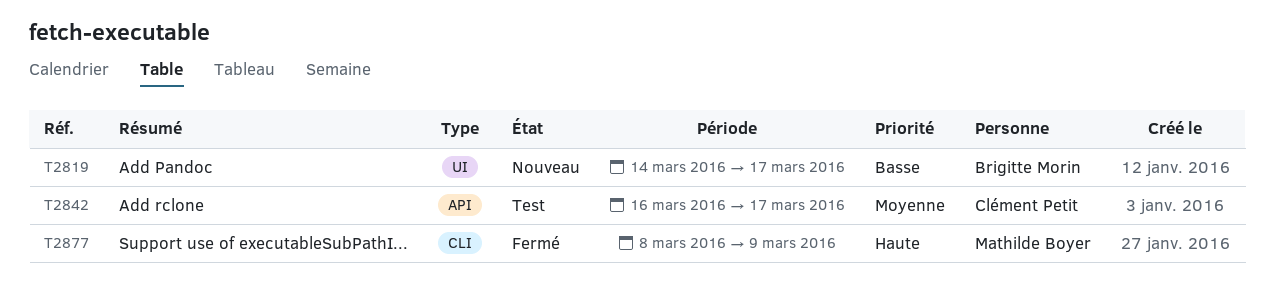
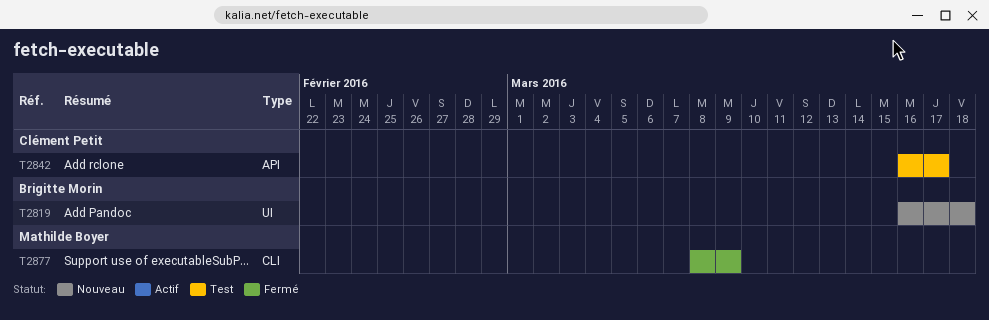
T2819, start: Mar 14 -> Mar 16
T2819, due: Mar 17 -> Mar 18

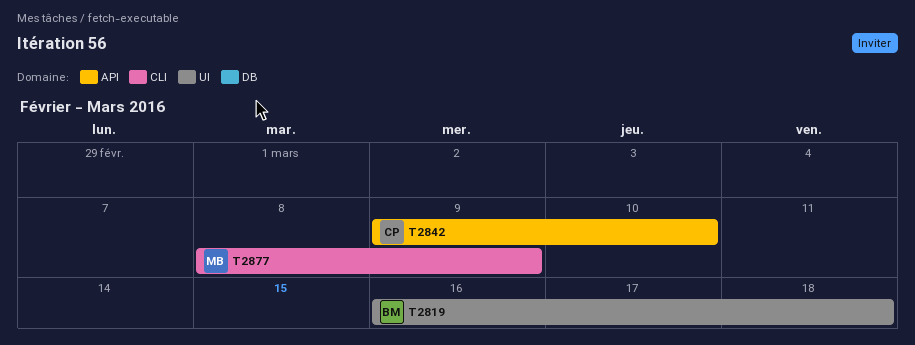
T2842, start: Mar 16 -> Mar 9
T2842, due: Mar 17 -> Mar 10

